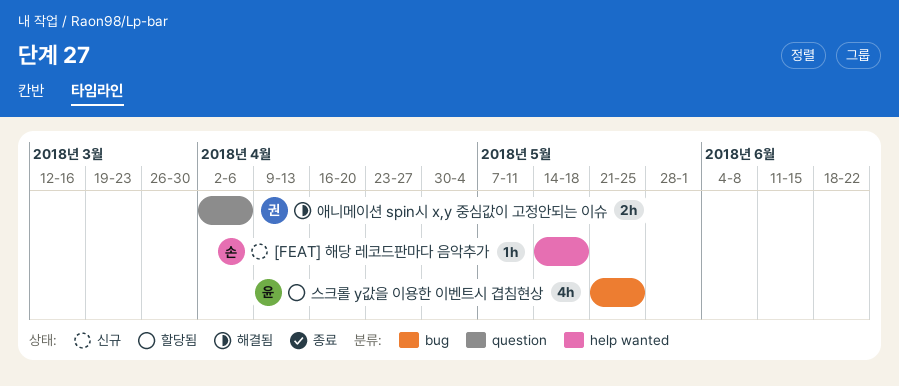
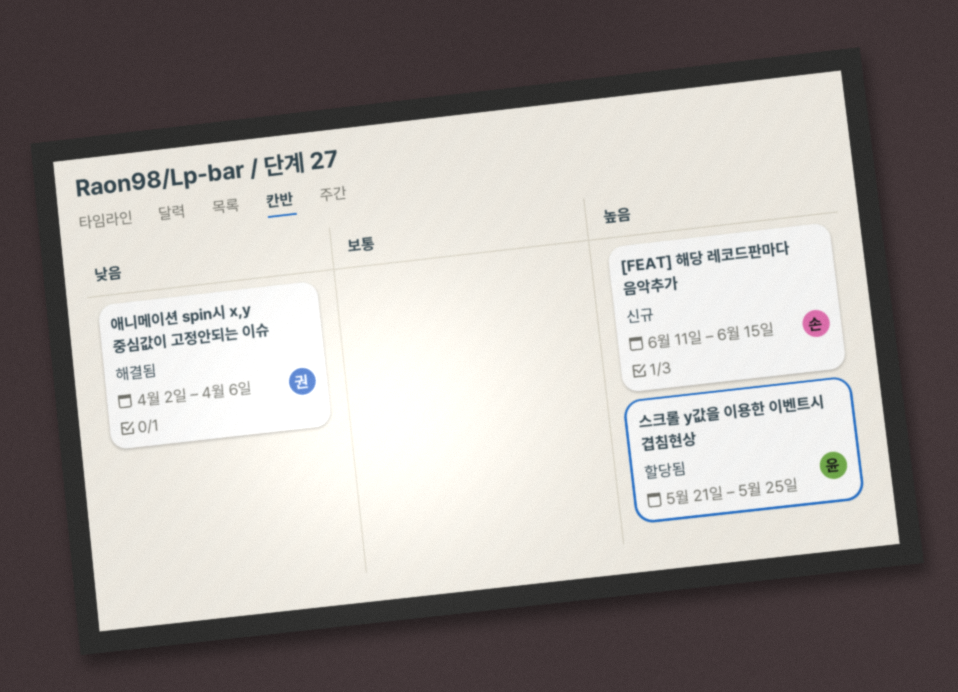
[FEAT] 해당 레코드판마다 음악추가, start: May 14 -> Jun 11
[FEAT] 해당 레코드판마다 음악추가, due: May 18 -> Jun 15

